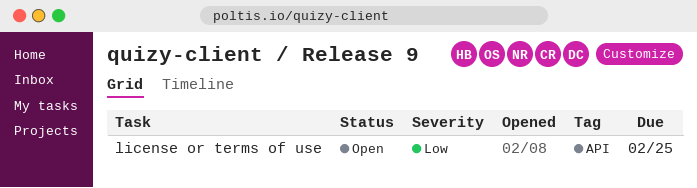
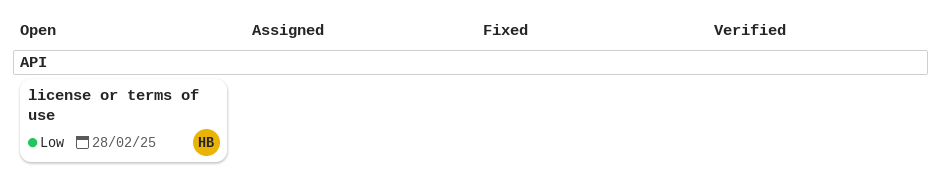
license or terms of use, due: Feb 25 -> Feb 28

